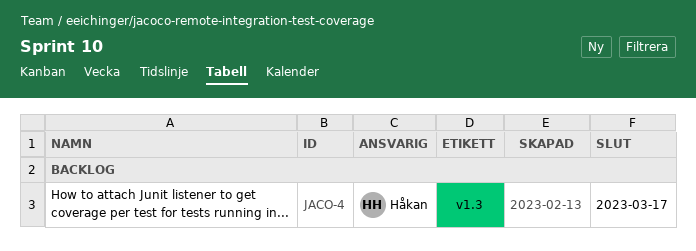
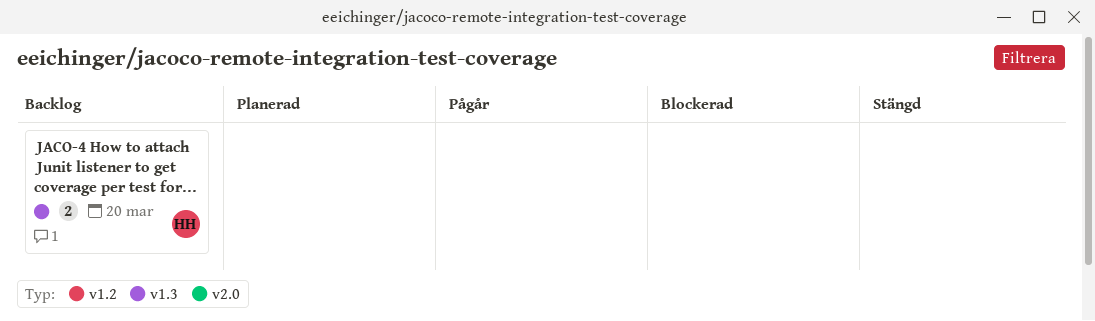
JACO-4, due: Mar 17 -> Mar 20

